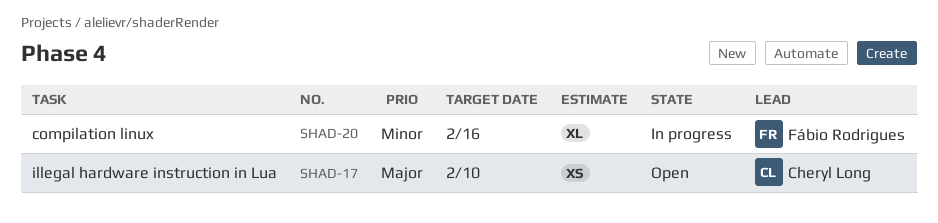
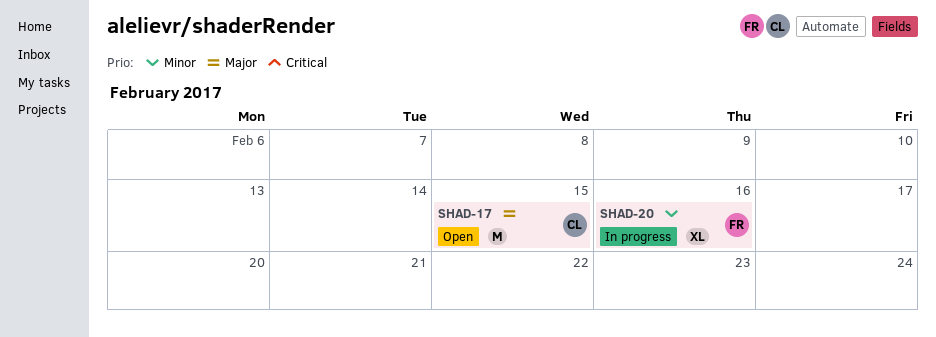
SHAD-17, estimate: XS -> M
SHAD-17, due: Feb 10 -> Feb 15

